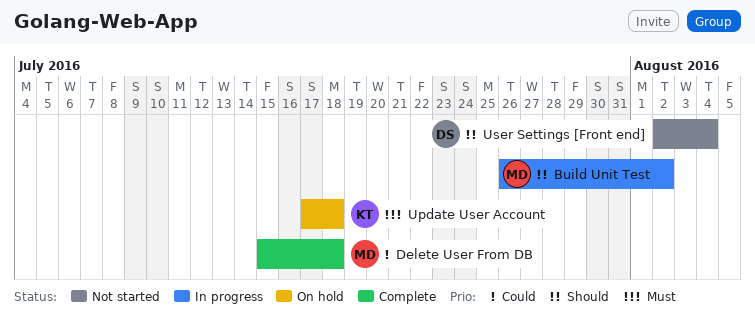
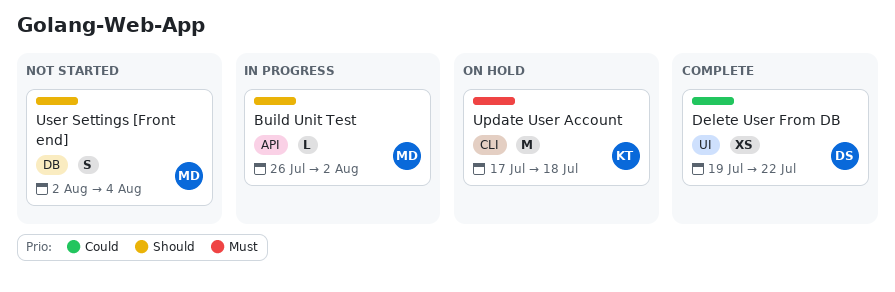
Delete User From DB, owner: MD -> DS
Delete User From DB, start: Jul 15 -> Jul 19
Delete User From DB, due: Jul 18 -> Jul 22
User Settings [Front end], owner: DS -> MD

